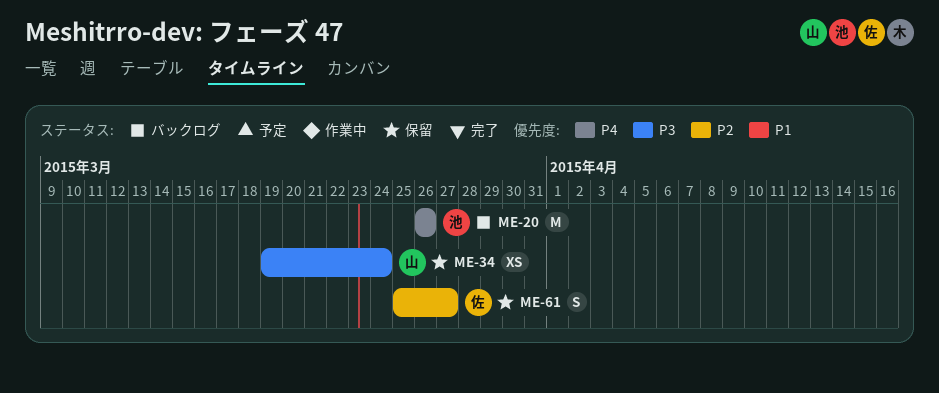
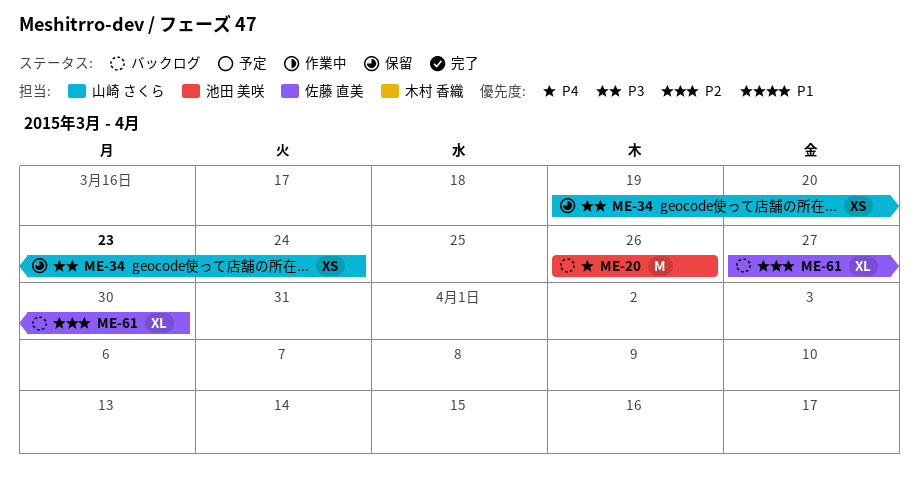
ME-61, status: 保留 -> バックログ
ME-61, estimate: S -> XL
ME-61, start: Mar 25 -> Mar 27
ME-61, due: Mar 27 -> Mar 30

